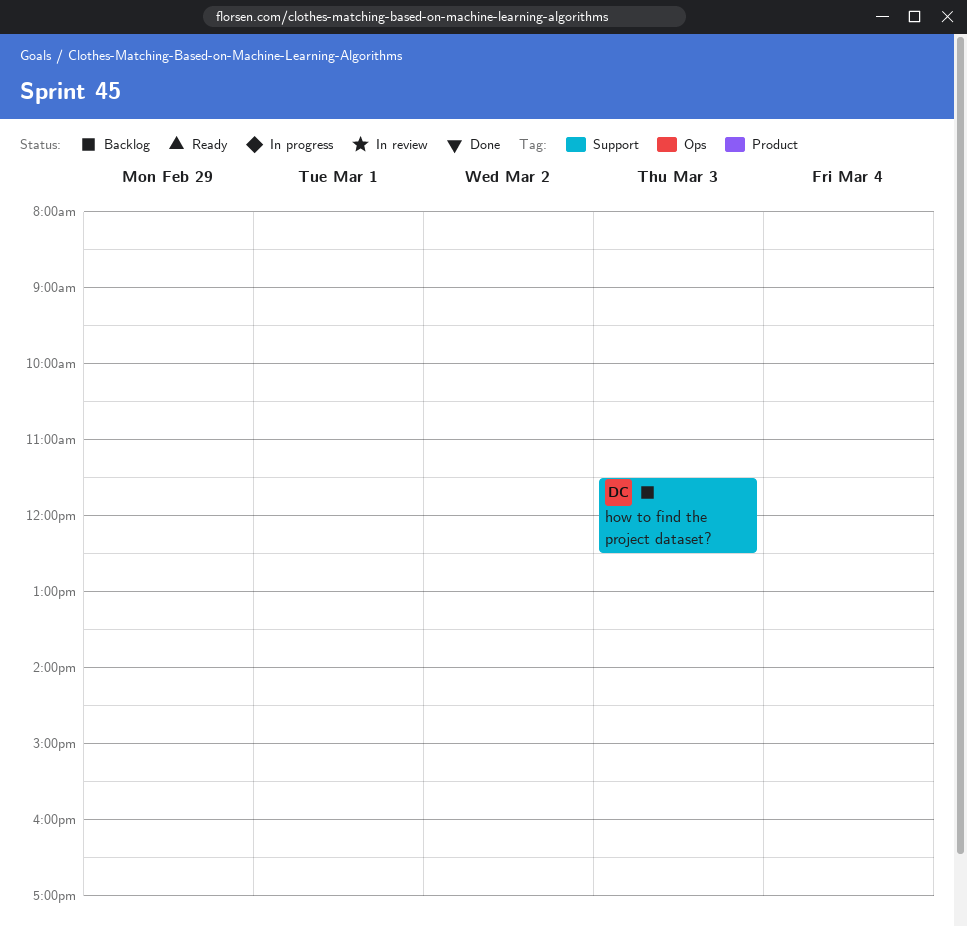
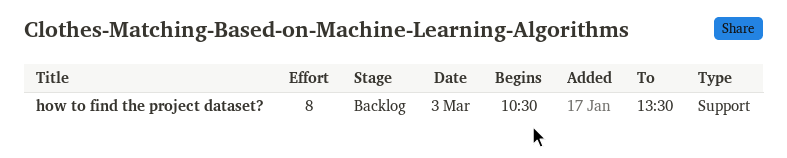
how to find the project dataset?, begins: 11:30 -> 10:30
how to find the project dataset?, ends: 12:30 -> 13:30

